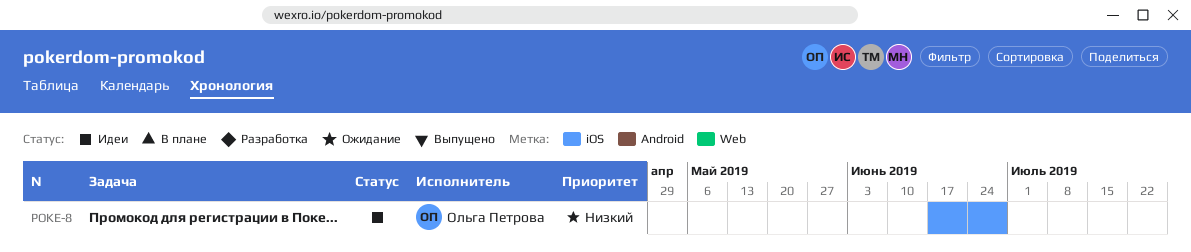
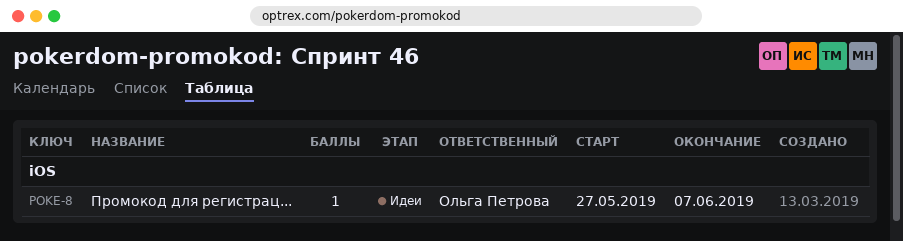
POKE-8, start: Jun 17 -> May 27
POKE-8, due: Jun 28 -> Jun 7

